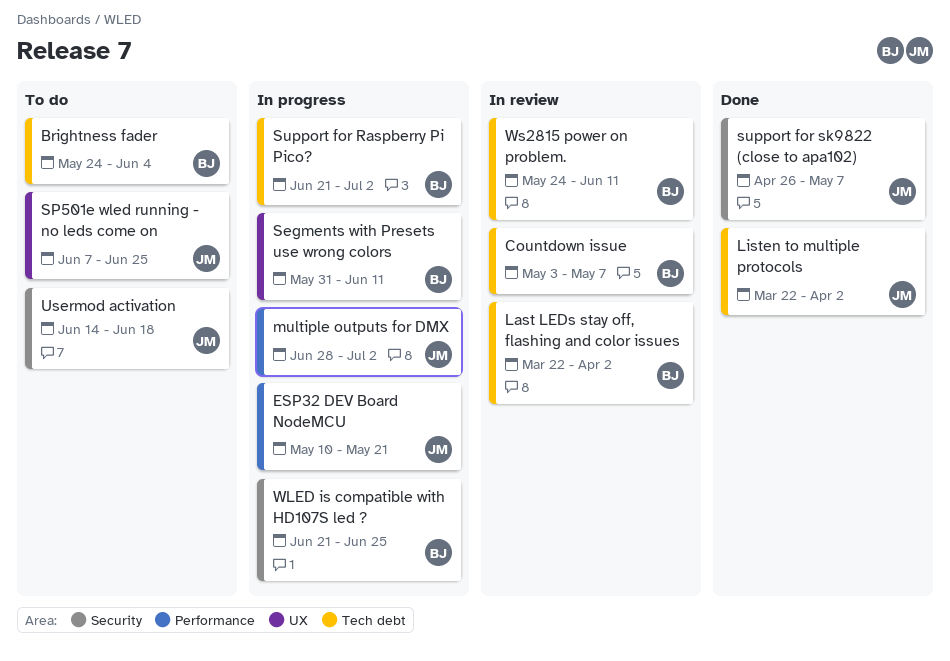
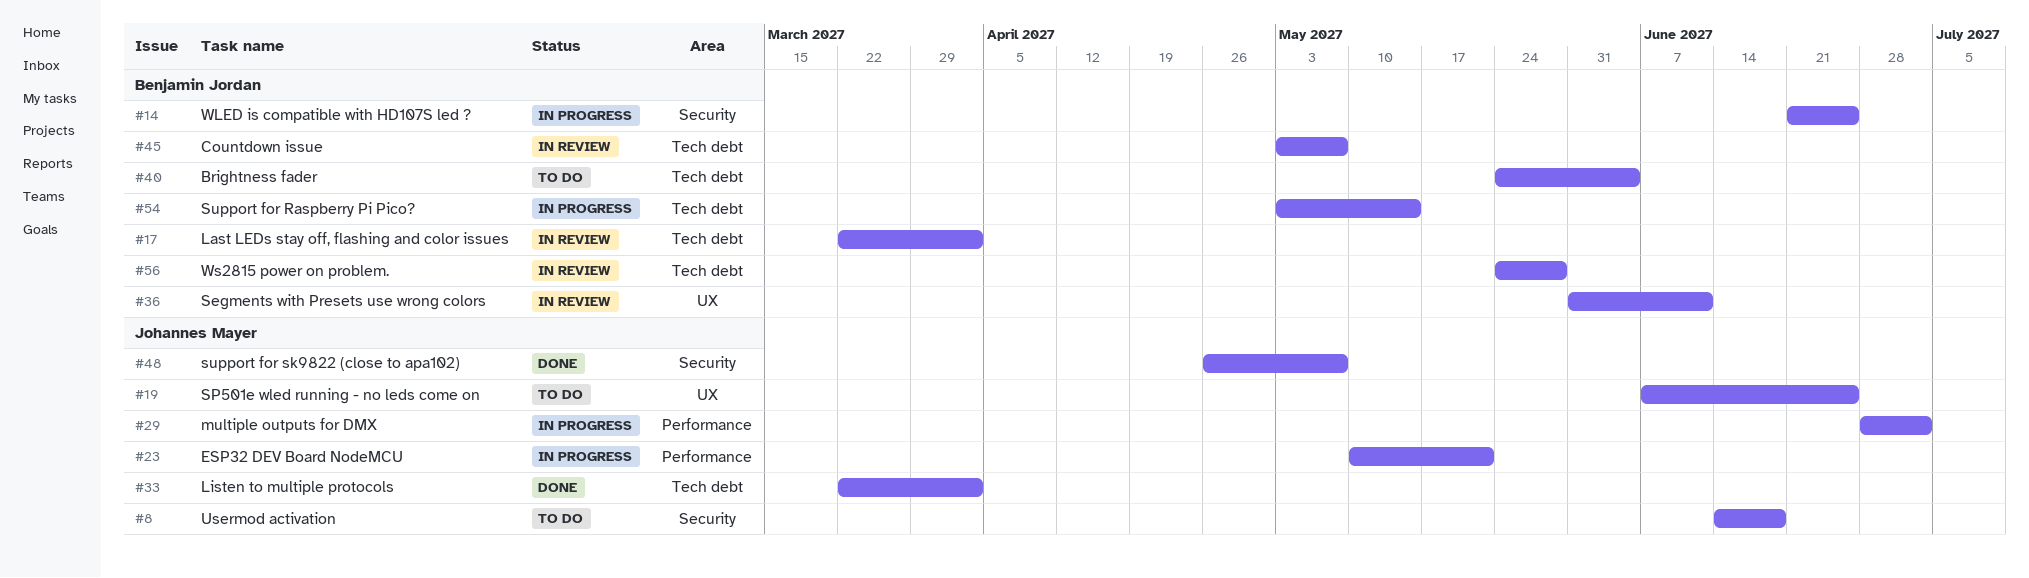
Segments with Presets use wrong colors, status: In progress -> In review
Support for Raspberry Pi Pico?, start: Jun 21 -> May 3
Support for Raspberry Pi Pico?, due: Jul 2 -> May 14
Ws2815 power on problem., due: Jun 11 -> May 28

